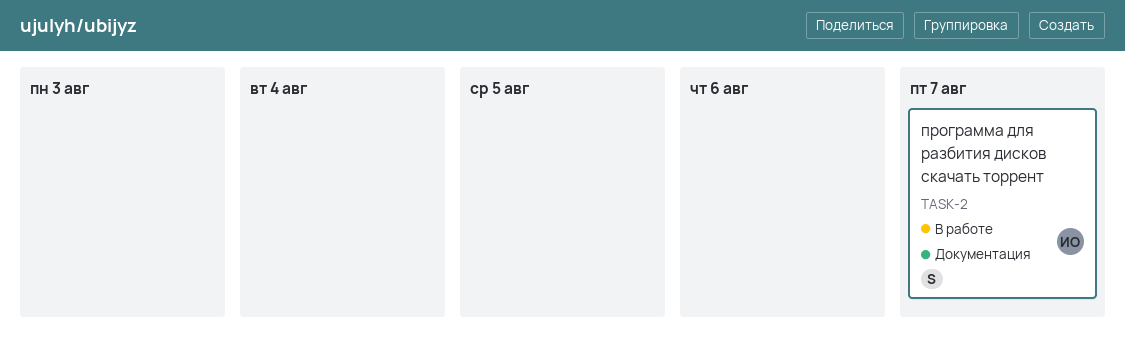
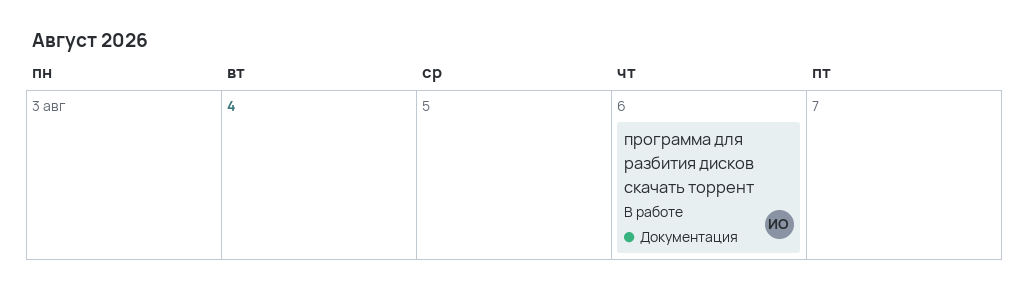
программа для разбития дисков скачать торрент, due: Aug 7 -> Aug 6

